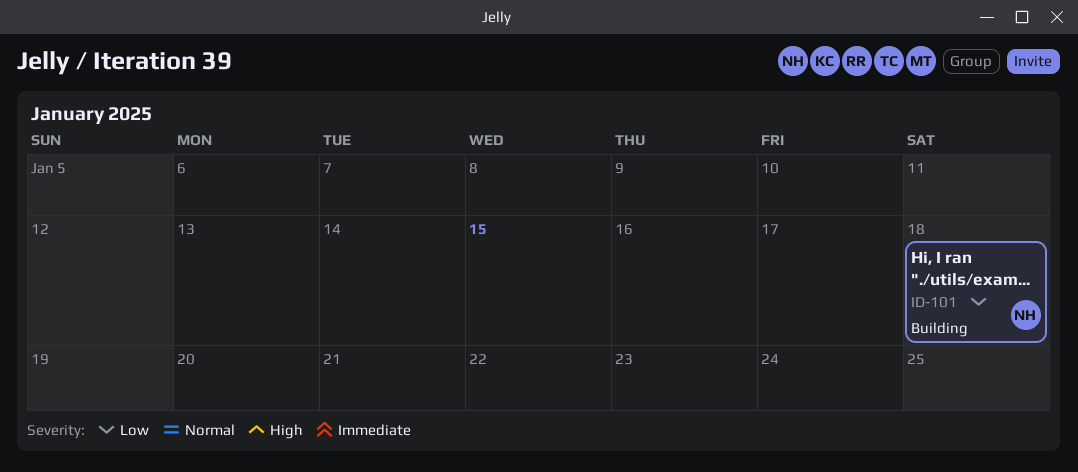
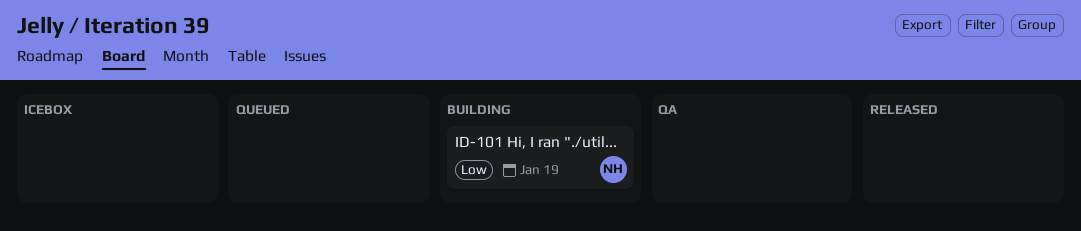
ID-101, due: Jan 18 -> Jan 19

